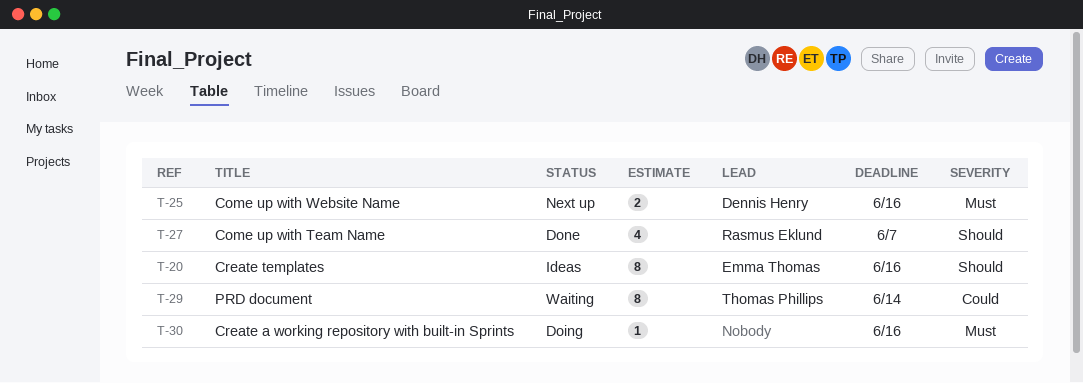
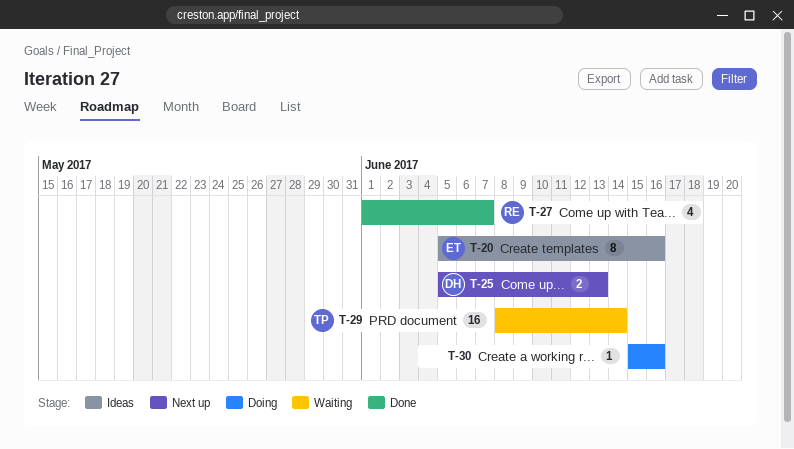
T-25, due: Jun 16 -> Jun 13
T-29, estimate: 8 -> 16

